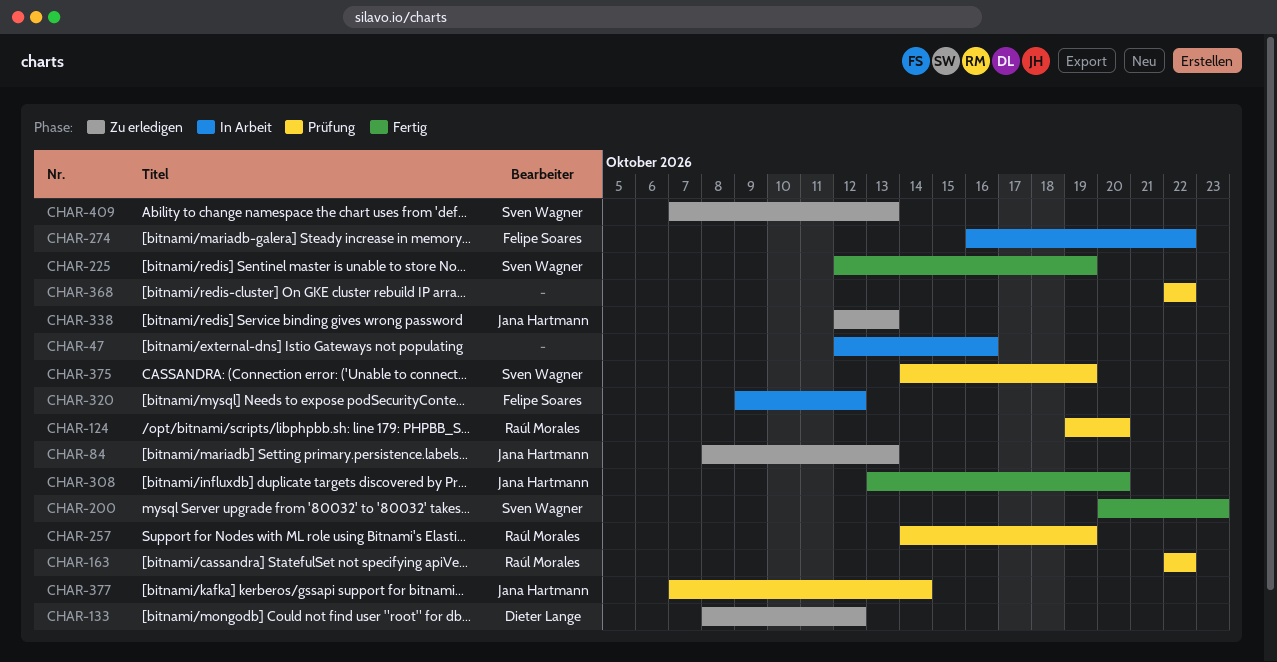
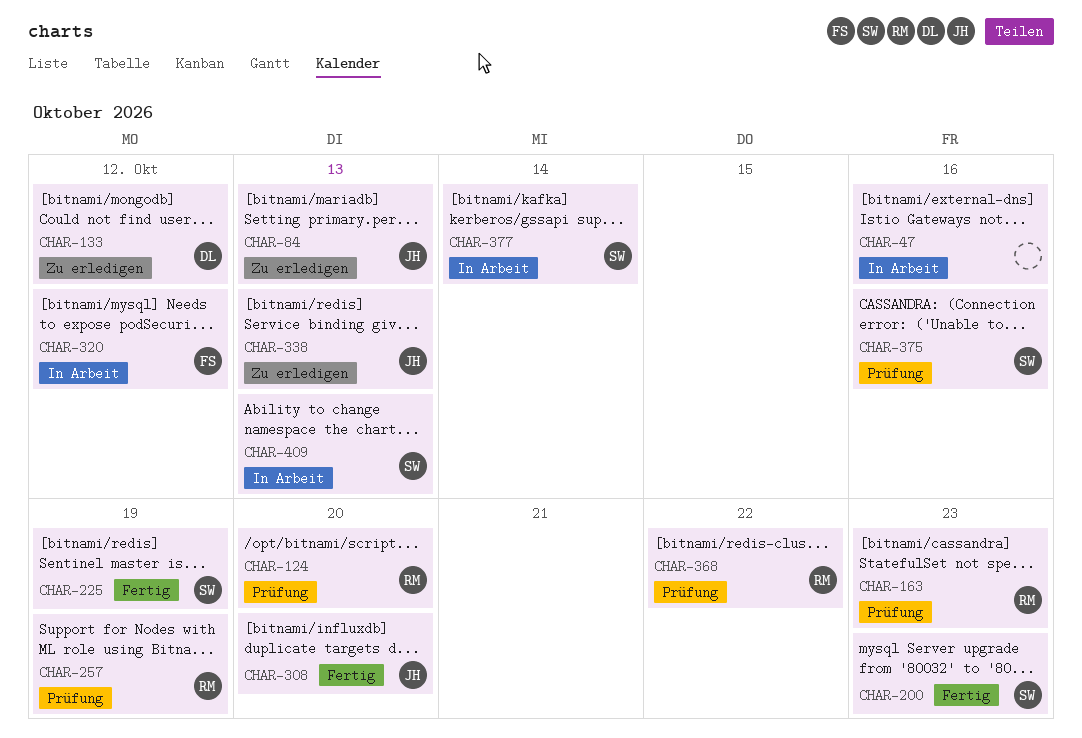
CHAR-163, due: Oct 22 -> Oct 23
CHAR-274: present -> none
CHAR-368, owner: none -> Raúl Morales
CHAR-375, due: Oct 19 -> Oct 16
CHAR-377, status: Prüfung -> In Arbeit
CHAR-377, owner: Jana Hartmann -> Sven Wagner
CHAR-409, status: Zu erledigen -> In Arbeit

